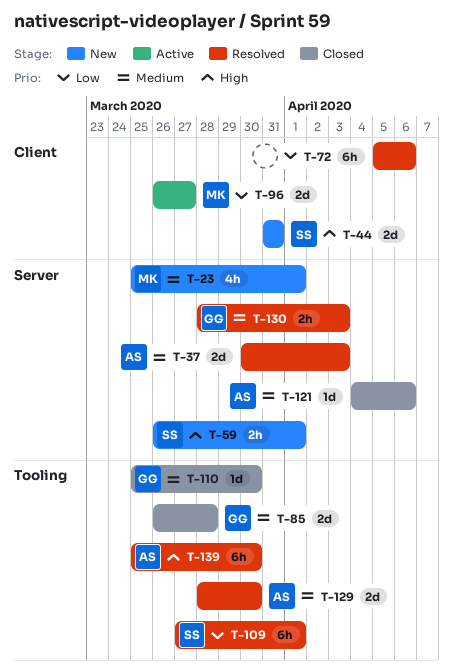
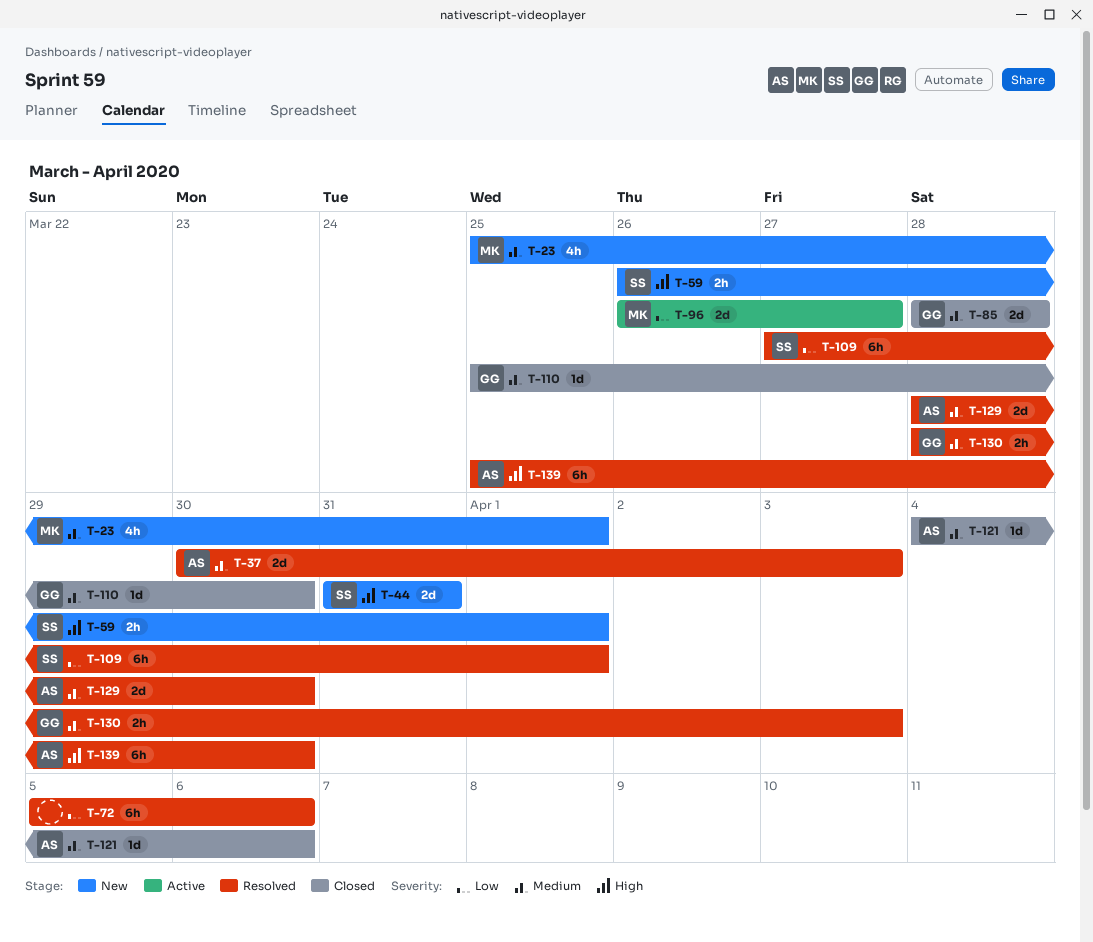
T-85, start: Mar 26 -> Mar 28

